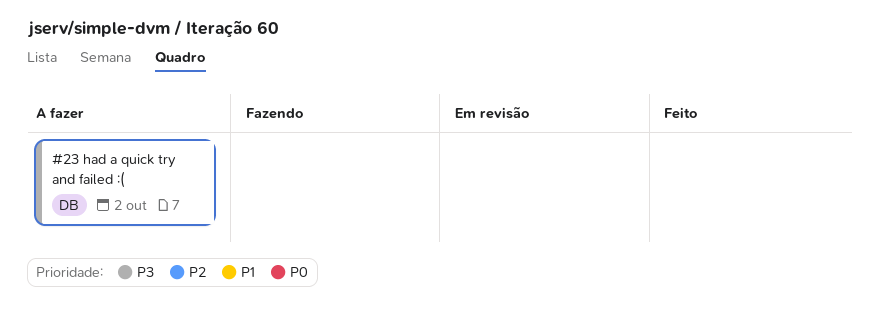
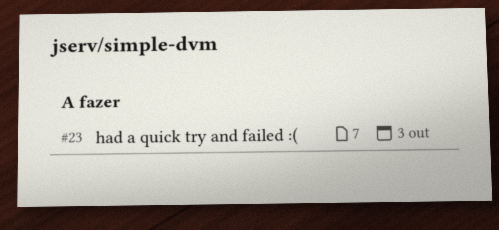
#23, due: Oct 2 -> Oct 3

